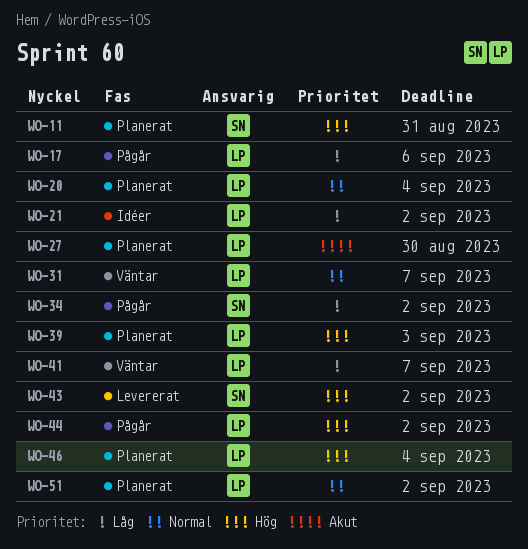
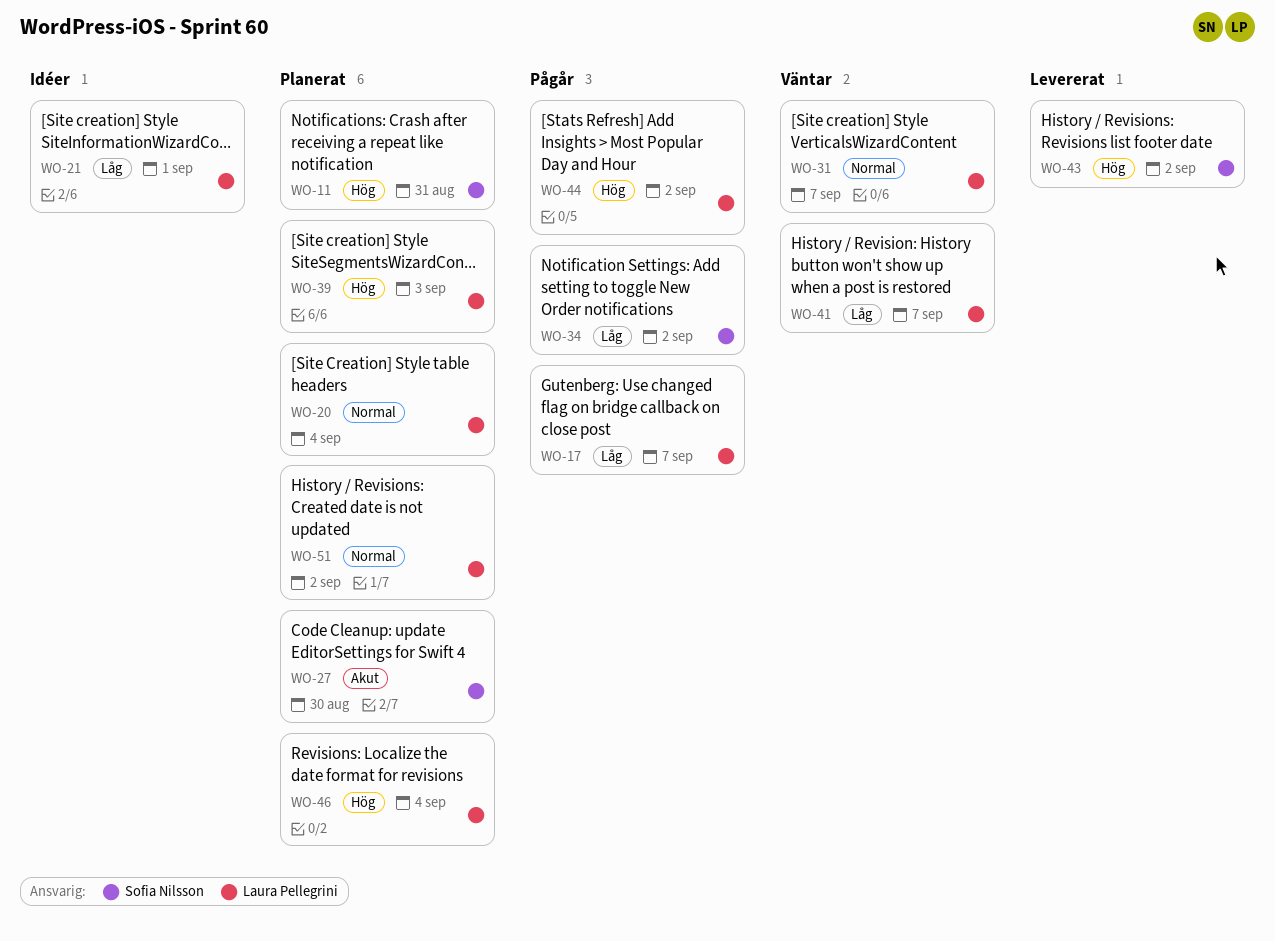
WO-17, due: Sep 6 -> Sep 7
WO-21, due: Sep 2 -> Sep 1
WO-27, owner: Laura Pellegrini -> Sofia Nilsson

